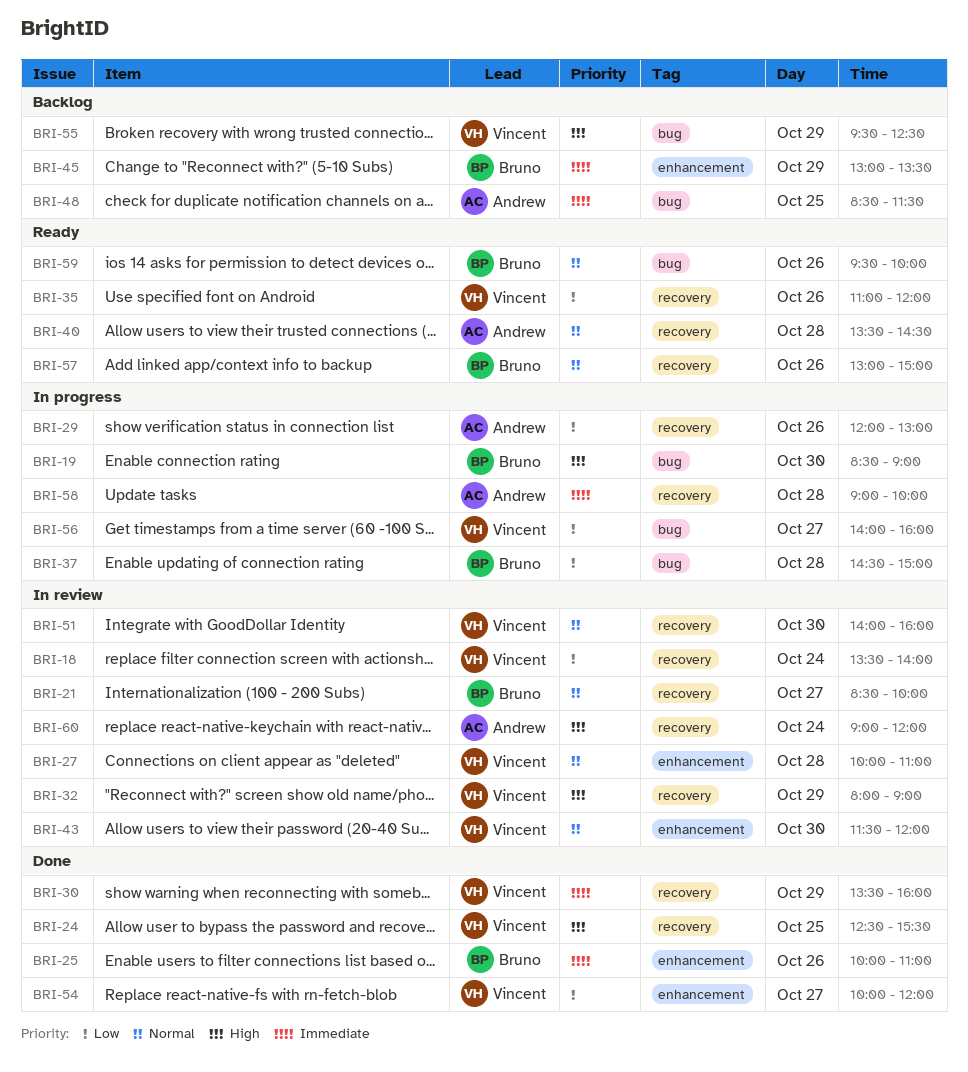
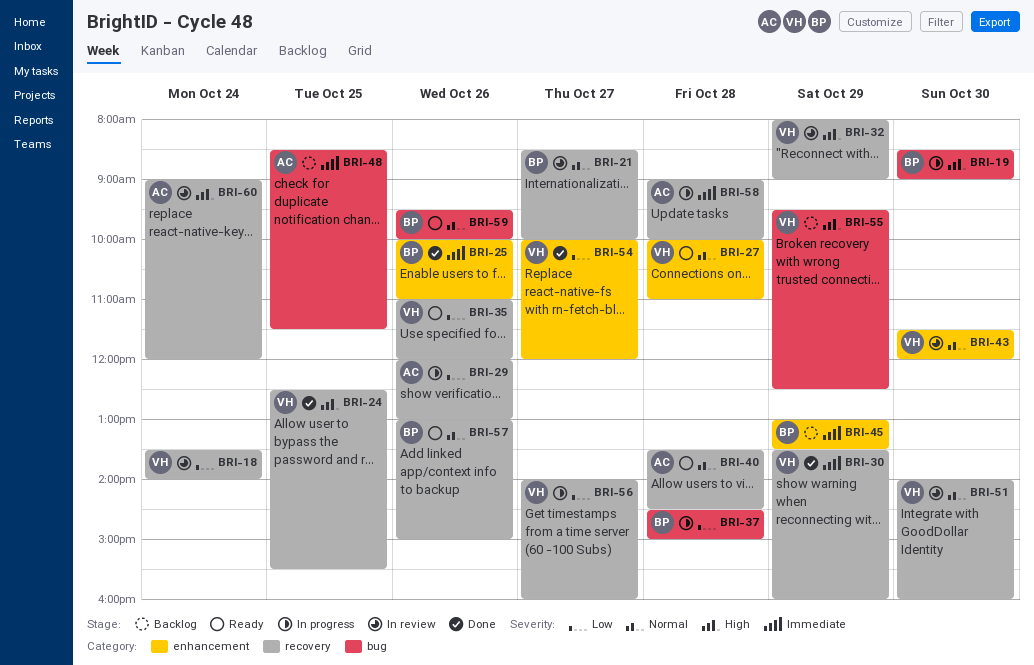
BRI-27, status: In review -> Ready
BRI-56, label: bug -> recovery

